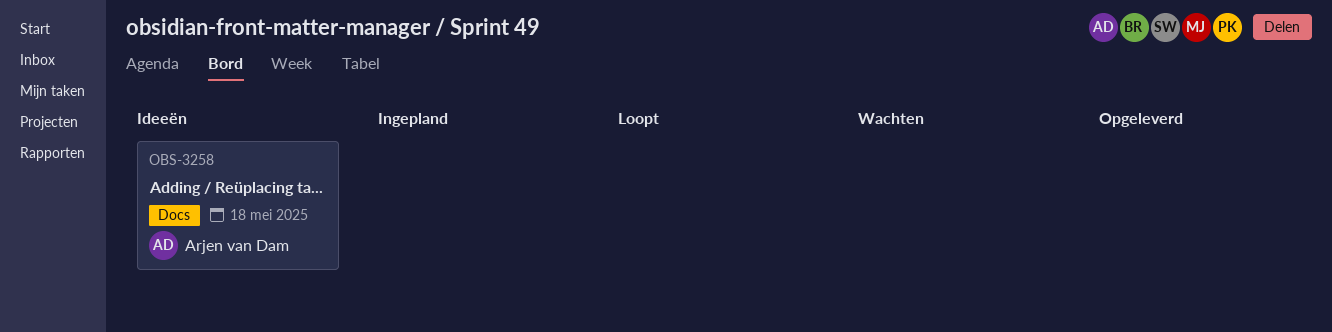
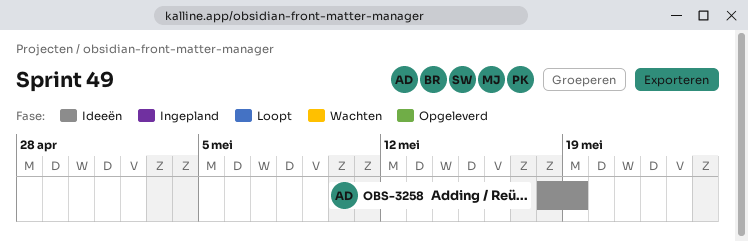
OBS-3258, due: May 18 -> May 19

